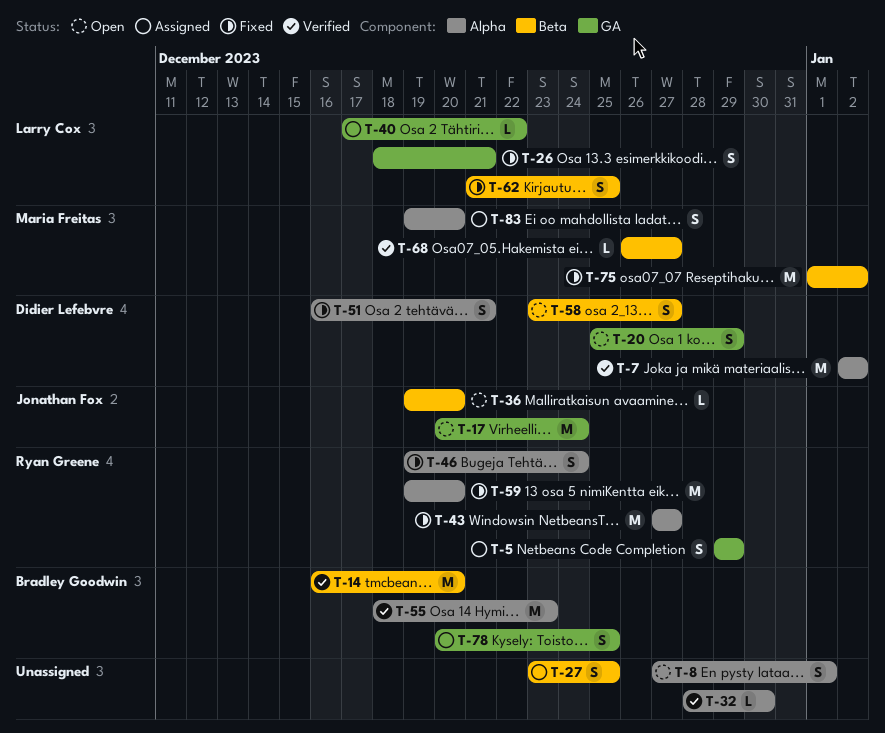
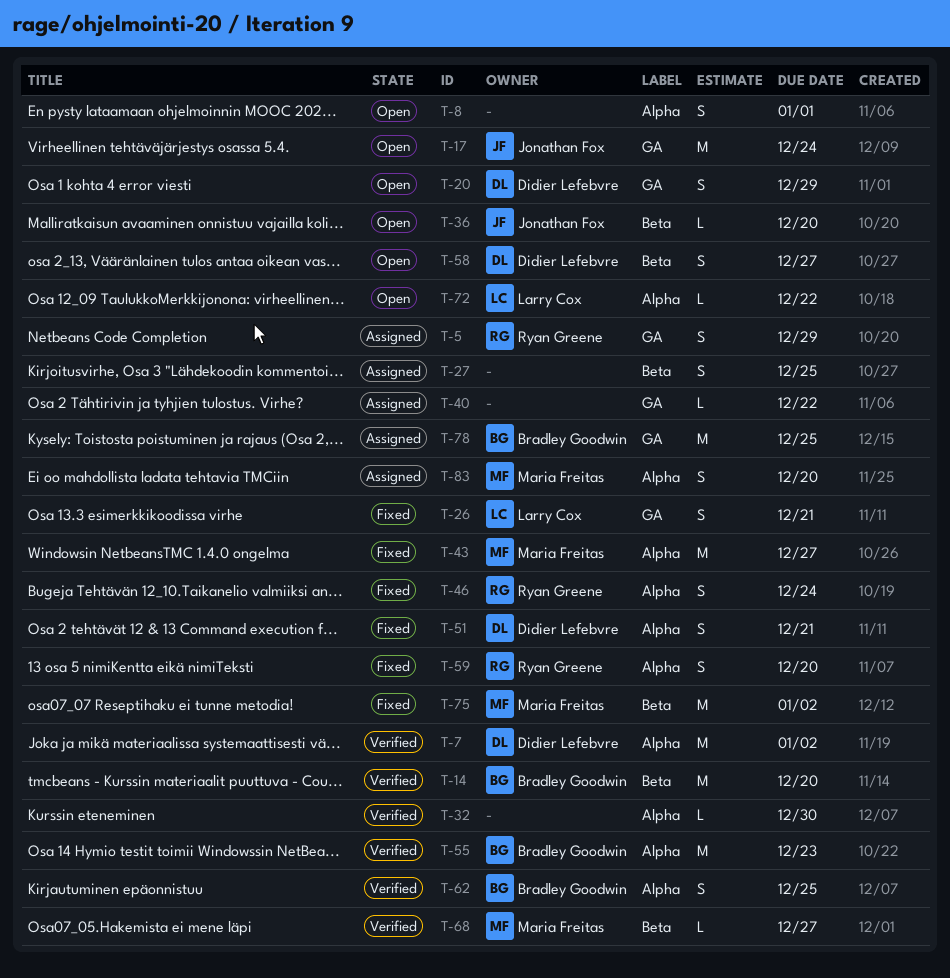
T-40, owner: Larry Cox -> none
T-43, owner: Ryan Greene -> Maria Freitas
T-59, estimate: M -> S
T-62, status: Fixed -> Verified
T-62, owner: Larry Cox -> Bradley Goodwin
T-62, label: Beta -> Alpha
T-72: none -> present
T-78, estimate: S -> M

